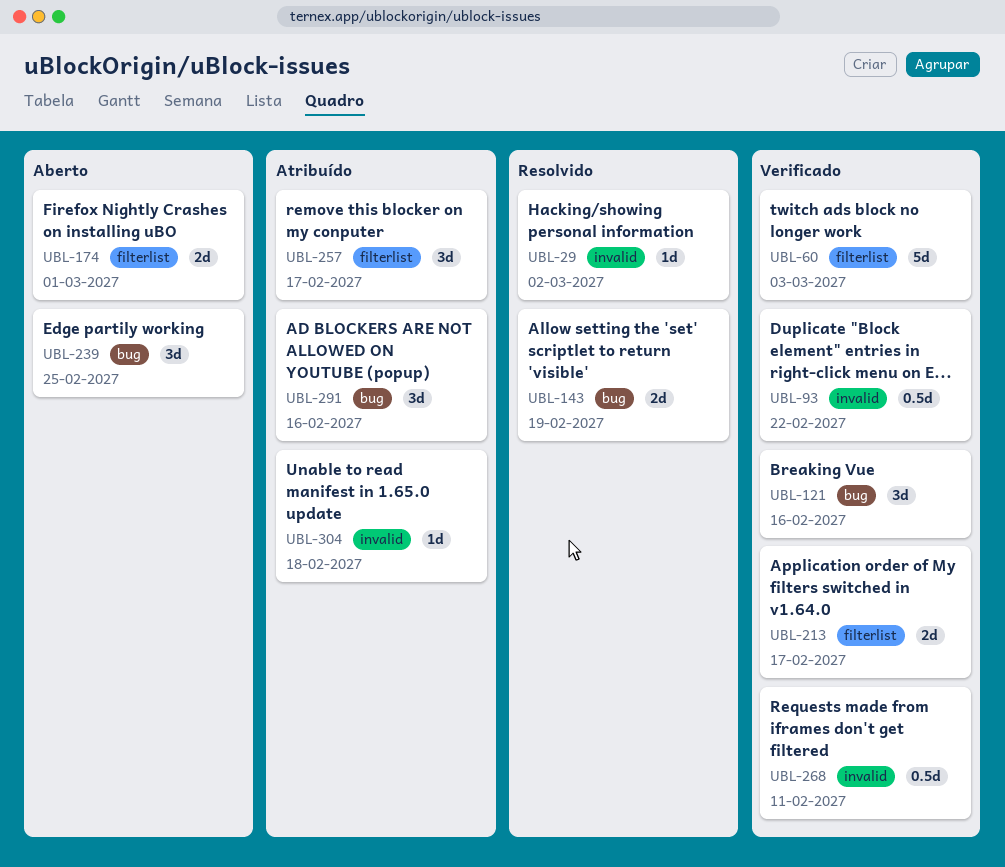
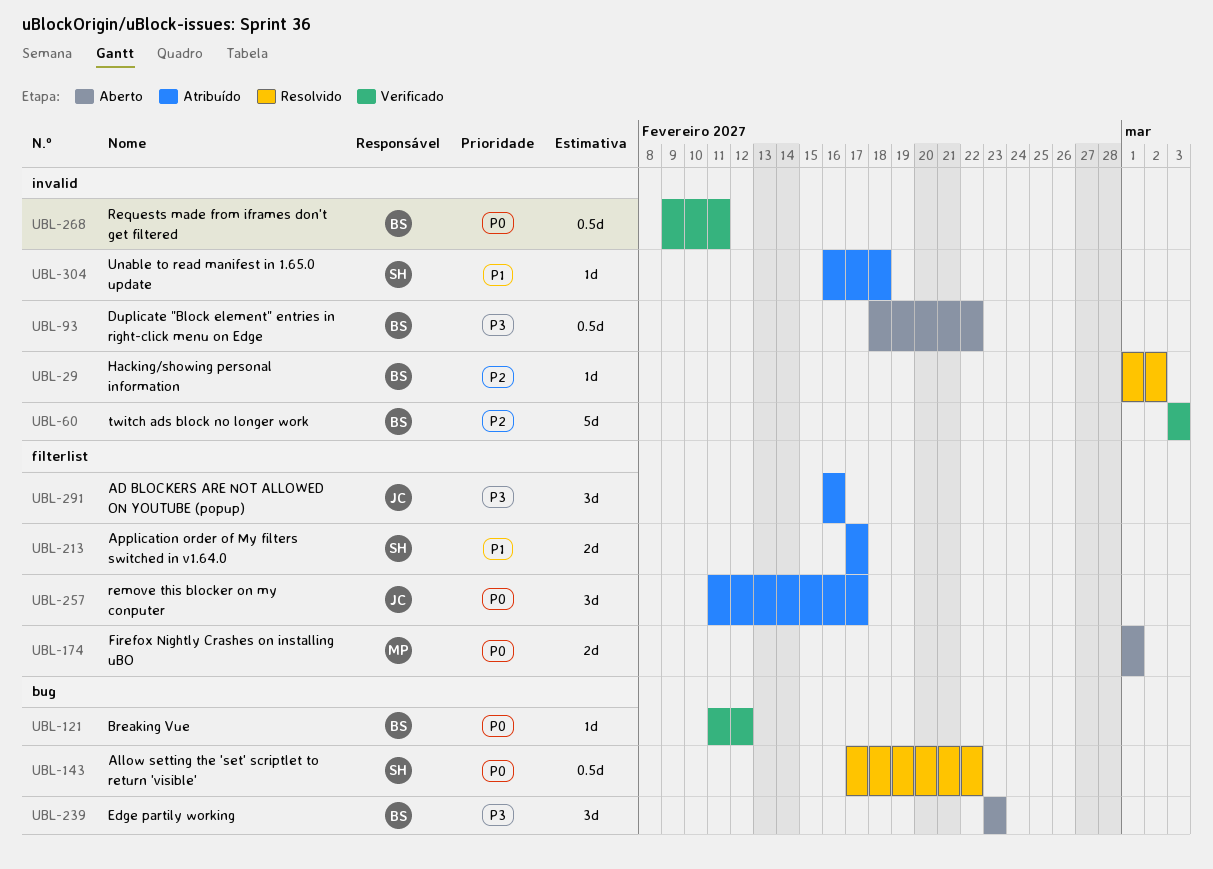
UBL-60, label: filterlist -> invalid
UBL-93, status: Verificado -> Aberto
UBL-121, estimate: 3d -> 1d
UBL-121, due: Feb 16 -> Feb 12
UBL-143, estimate: 2d -> 0.5d
UBL-143, due: Feb 19 -> Feb 22
UBL-213, status: Verificado -> Atribuído
UBL-239, due: Feb 25 -> Feb 23
UBL-291, label: bug -> filterlist

